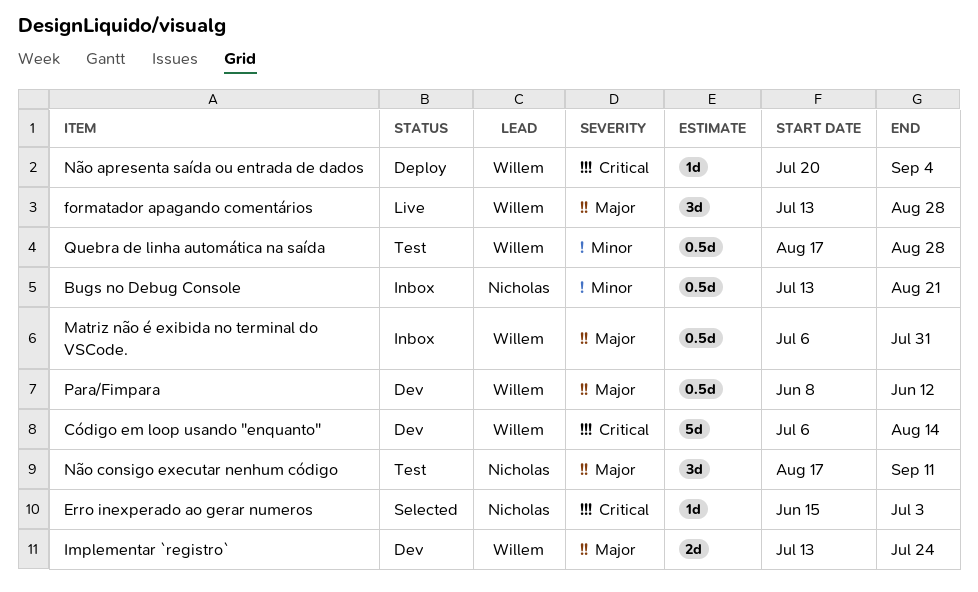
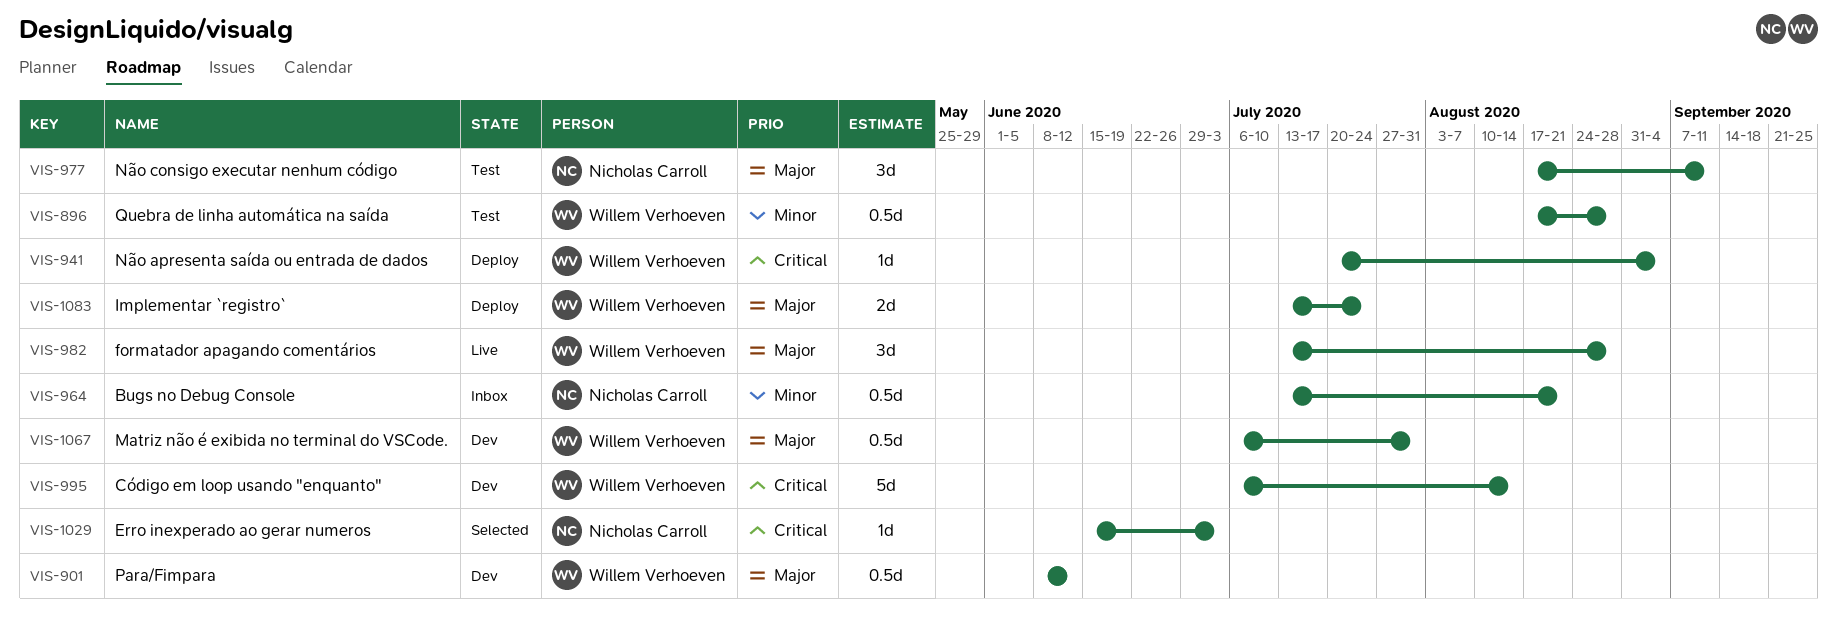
Implementar `registro`, status: Dev -> Deploy
Matriz não é exibida no terminal do VSCode., status: Inbox -> Dev

